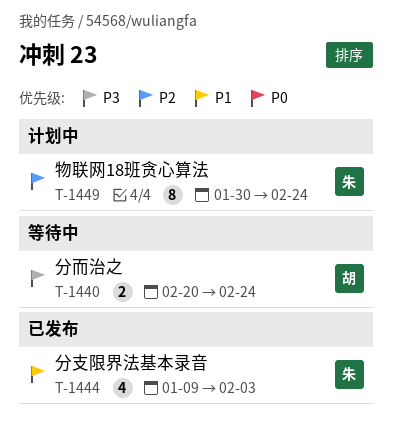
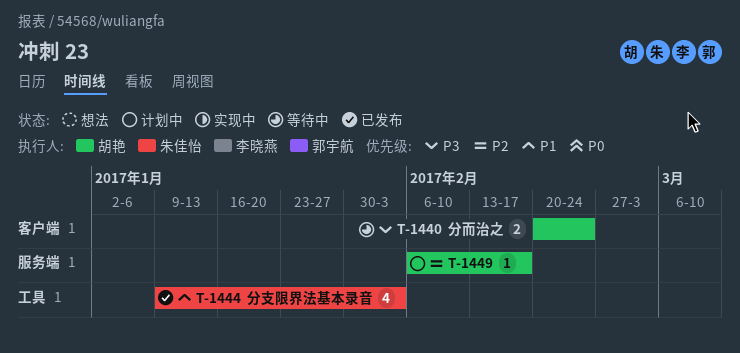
T-1449, owner: 朱佳怡 -> 胡艳
T-1449, estimate: 8 -> 1
T-1449, start: Jan 30 -> Feb 6
T-1449, due: Feb 24 -> Feb 17

